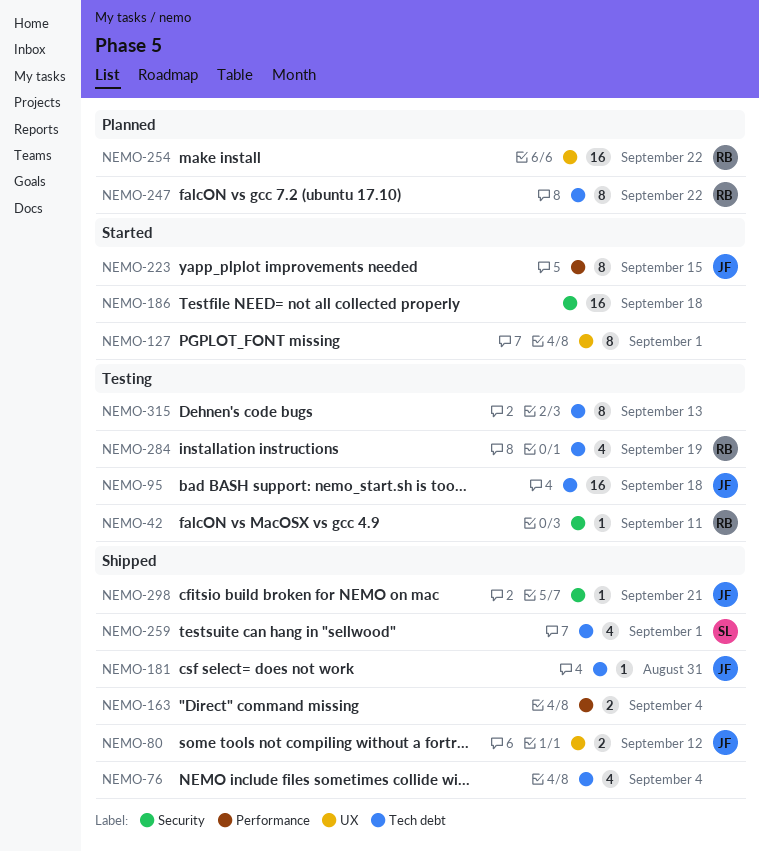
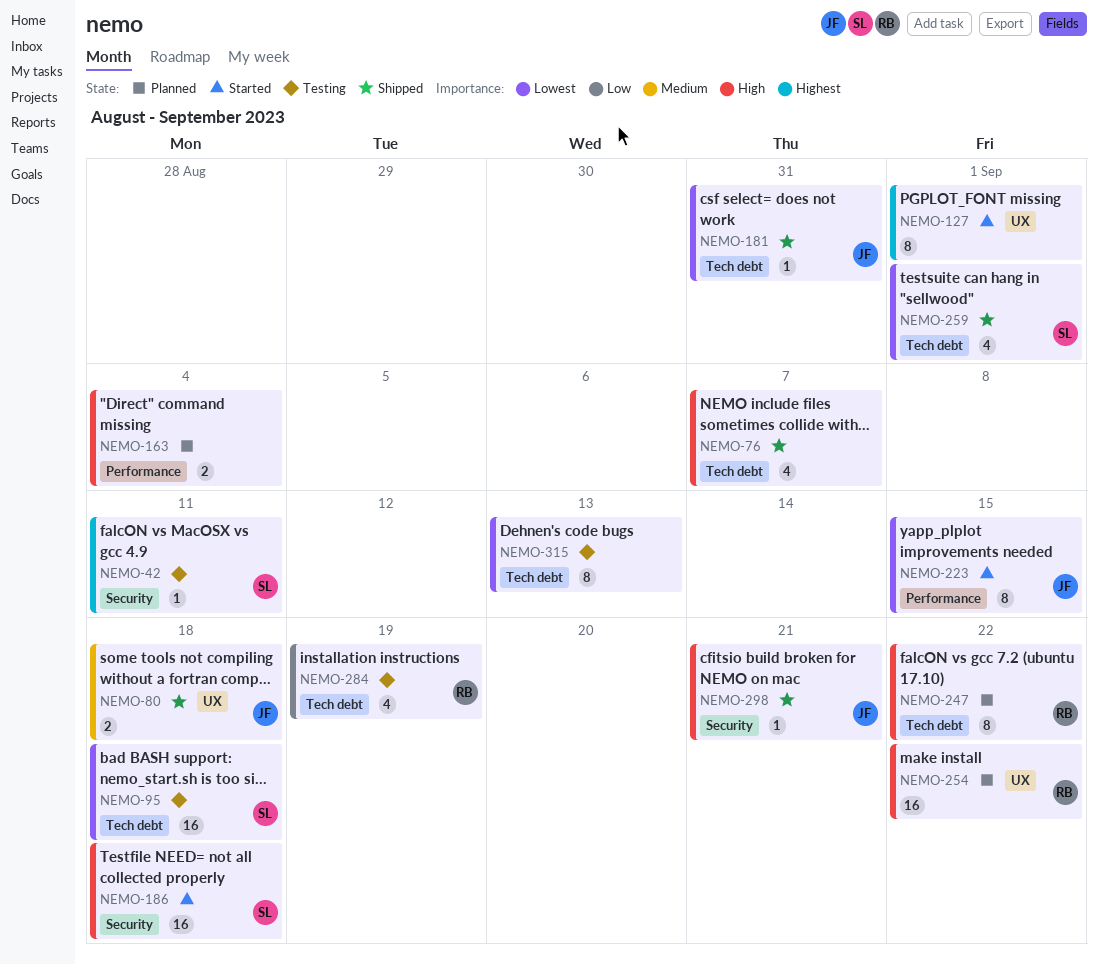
NEMO-42, owner: RB -> SL
NEMO-76, due: Sep 4 -> Sep 7
NEMO-80, due: Sep 12 -> Sep 18
NEMO-95, owner: JF -> SL
NEMO-163, status: Shipped -> Planned
NEMO-186, owner: none -> SL

